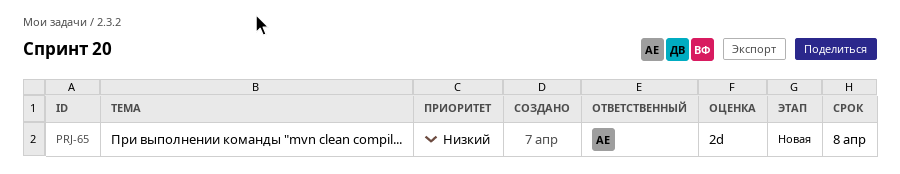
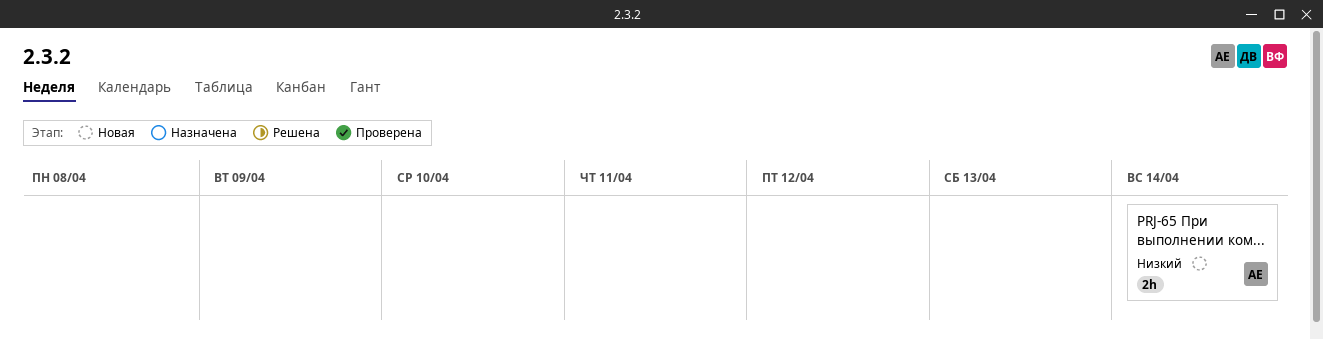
PRJ-65, estimate: 2d -> 2h
PRJ-65, due: Apr 8 -> Apr 14

